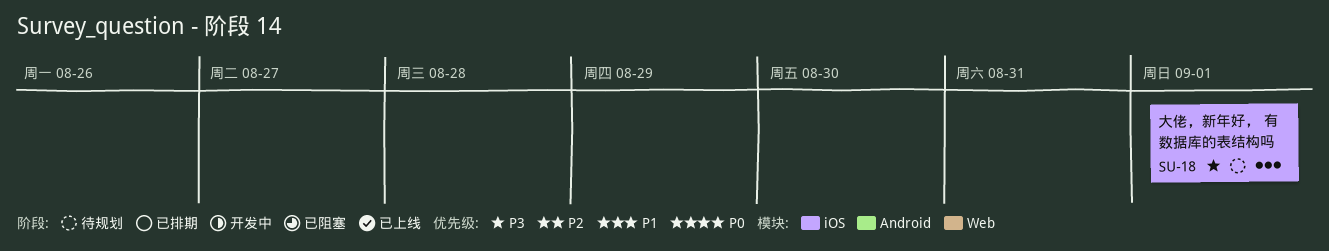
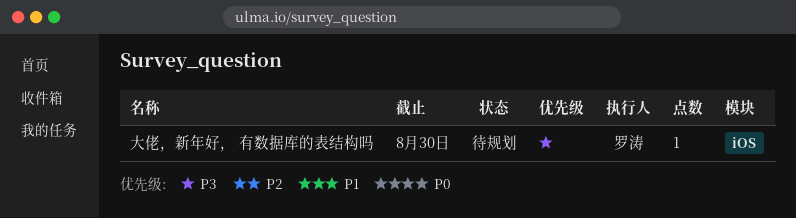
大佬，新年好， 有数据库的表结构吗, estimate: 3 -> 1
大佬，新年好， 有数据库的表结构吗, due: Sep 1 -> Aug 30

